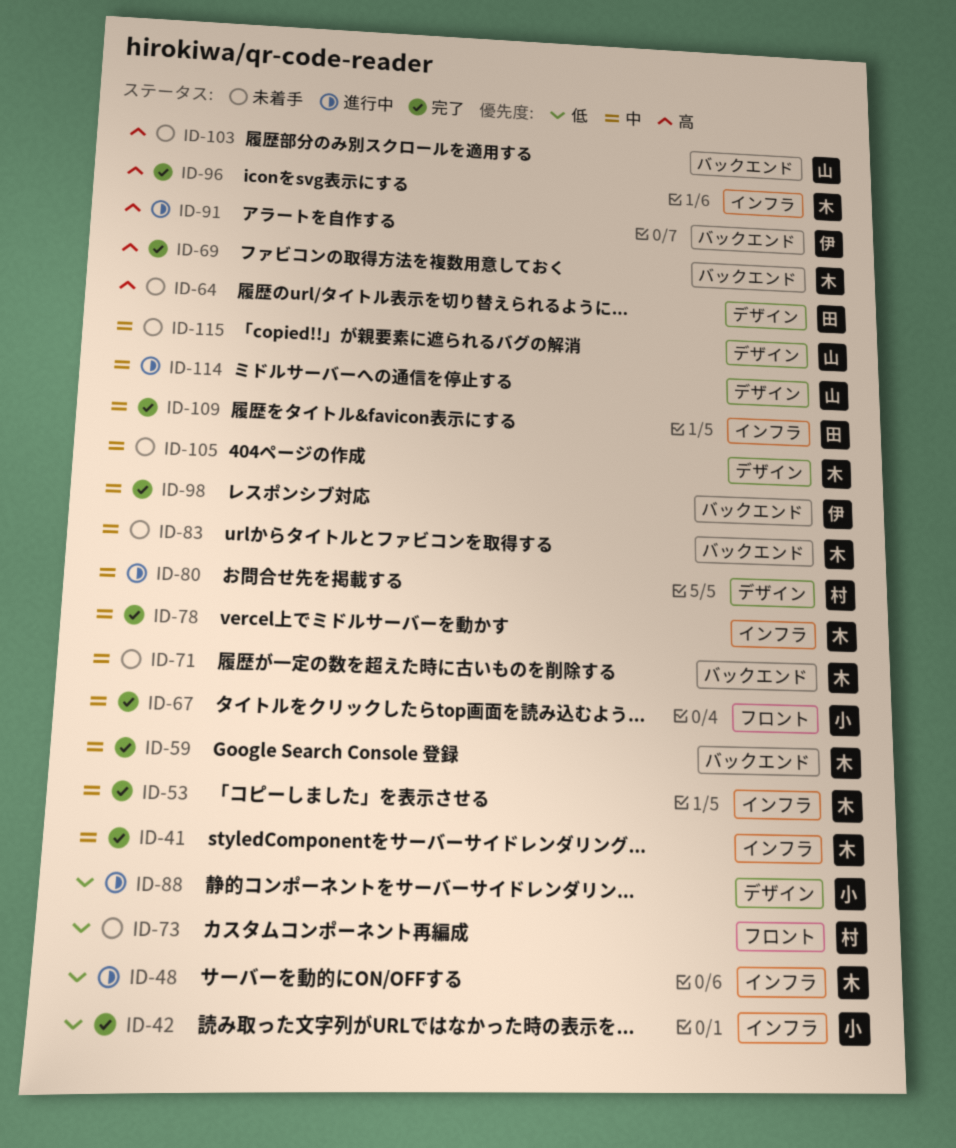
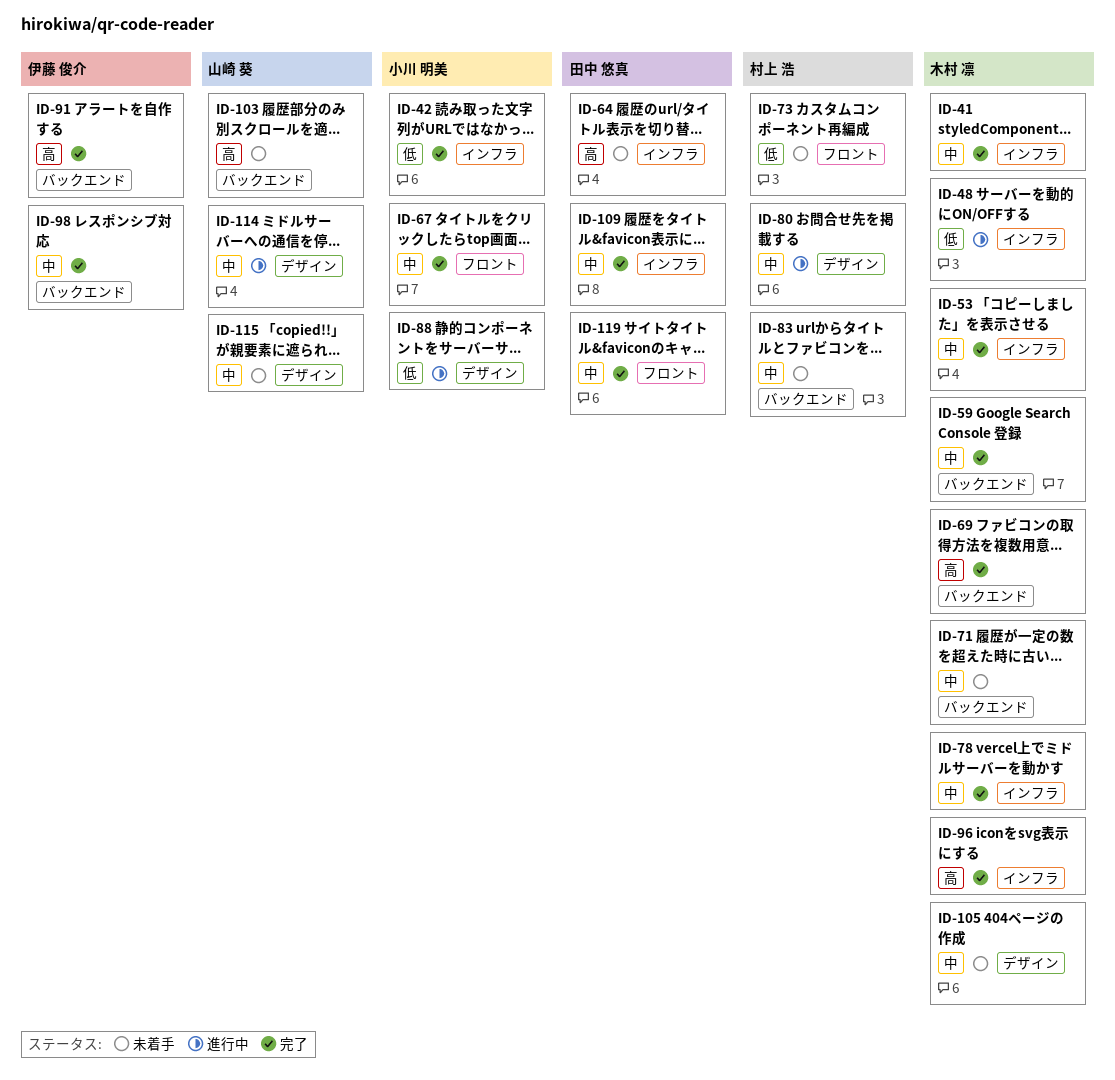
ID-64, label: デザイン -> インフラ
ID-83, owner: 木村 凛 -> 村上 浩
ID-91, status: 進行中 -> 完了
ID-119: none -> present

